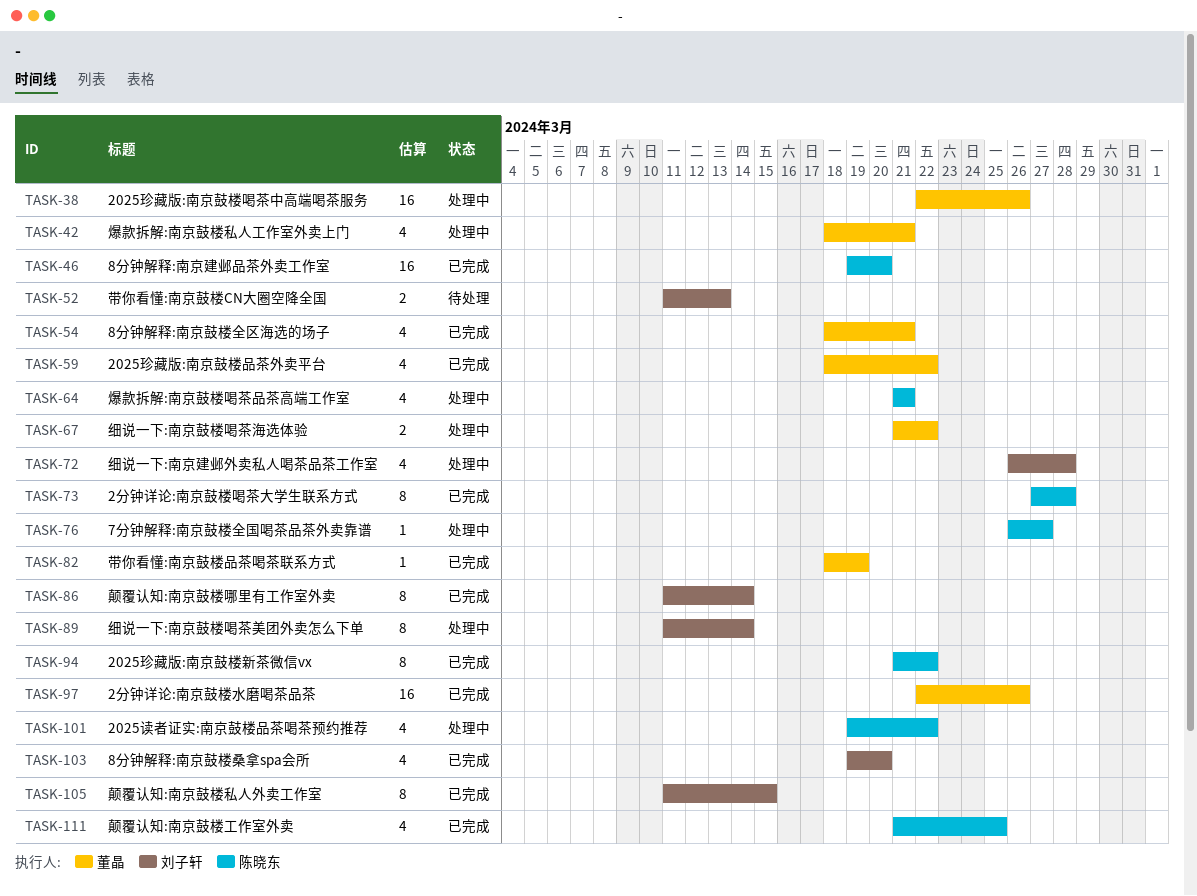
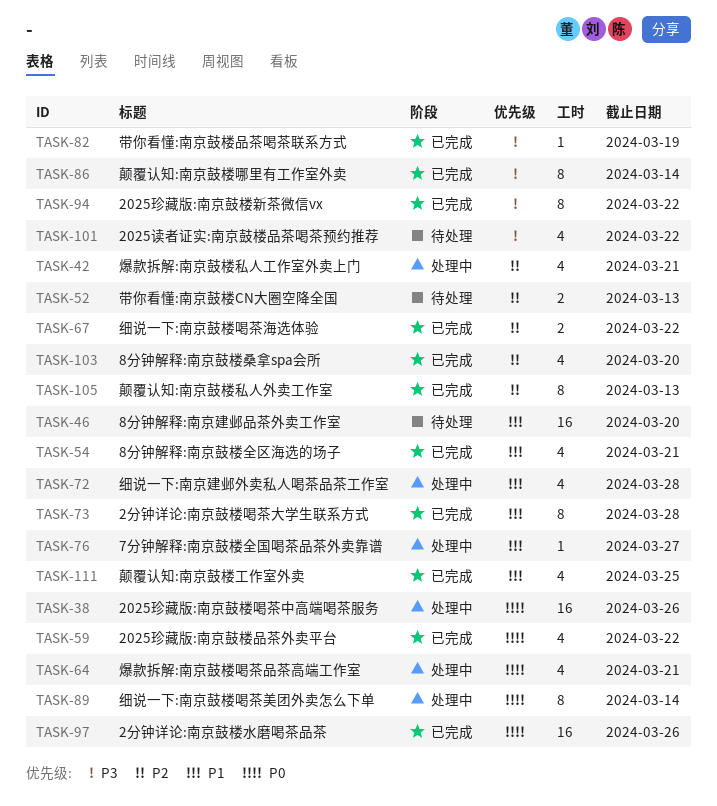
TASK-46, status: 已完成 -> 待处理
TASK-67, status: 处理中 -> 已完成
TASK-101, status: 处理中 -> 待处理
TASK-105, due: Mar 15 -> Mar 13

